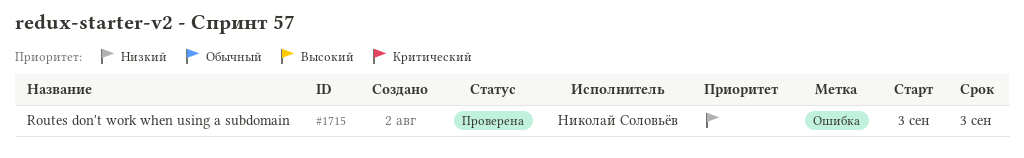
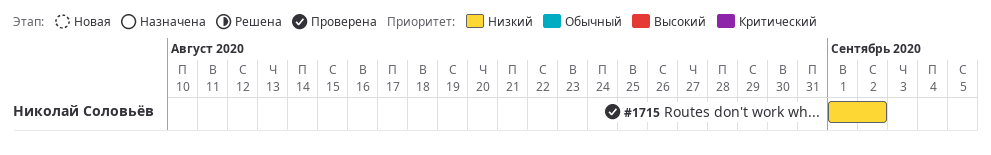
#1715, start: Sep 3 -> Sep 1
#1715, due: Sep 3 -> Sep 2

